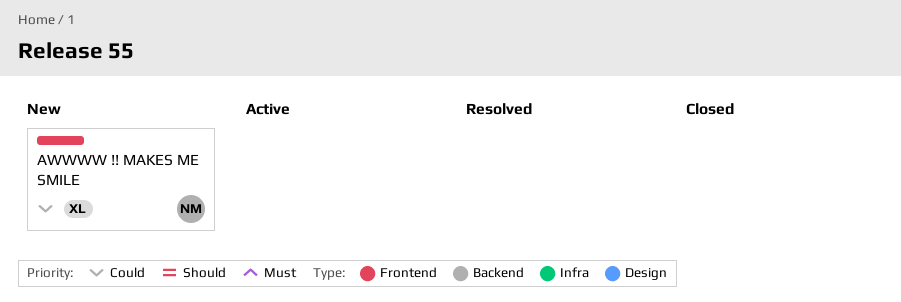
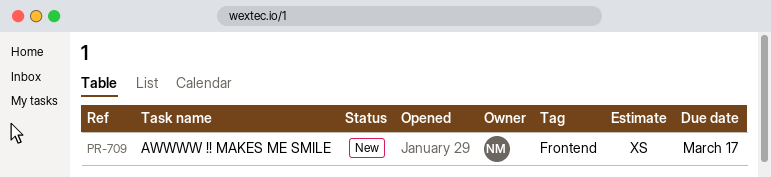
AWWWW !! MAKES ME SMILE, estimate: XL -> XS

